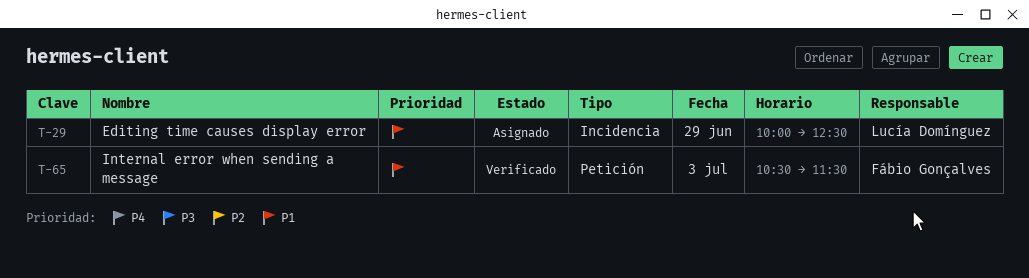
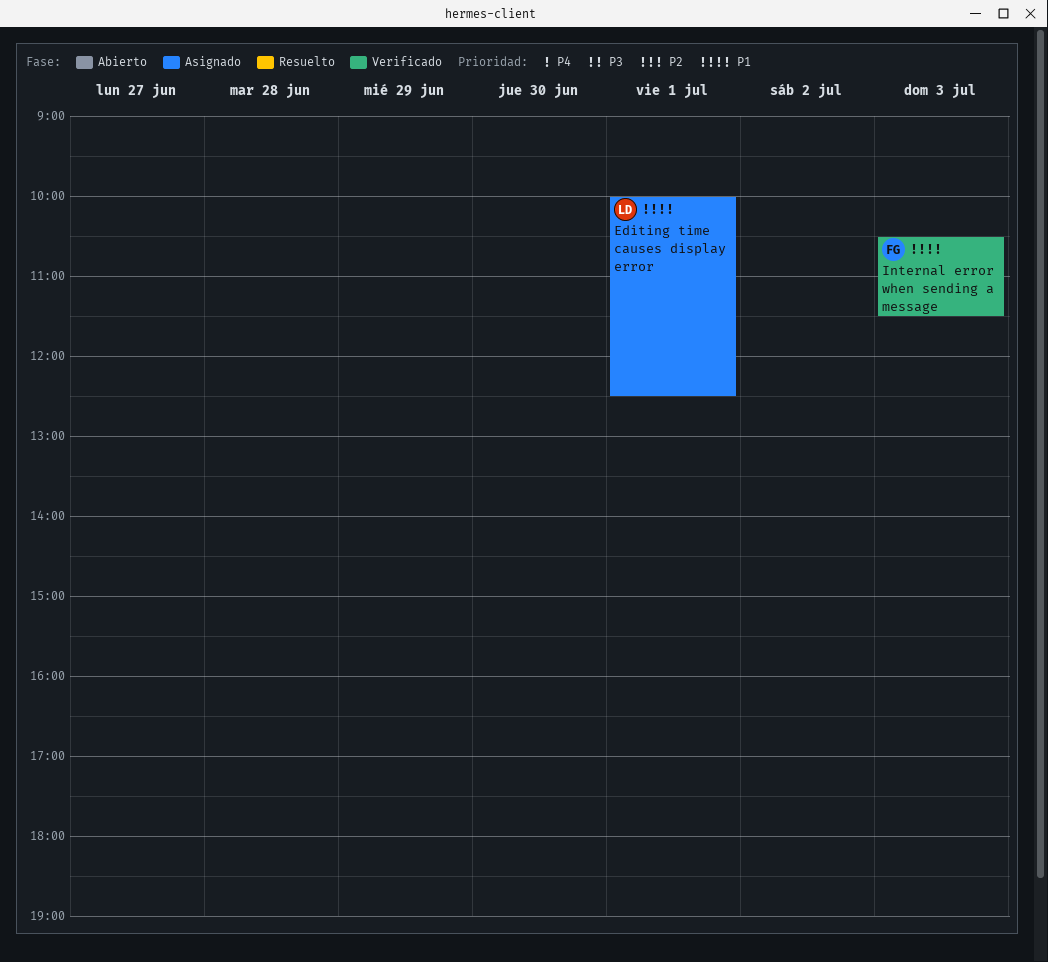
Editing time causes display error, day: Jun 29 -> Jul 1

